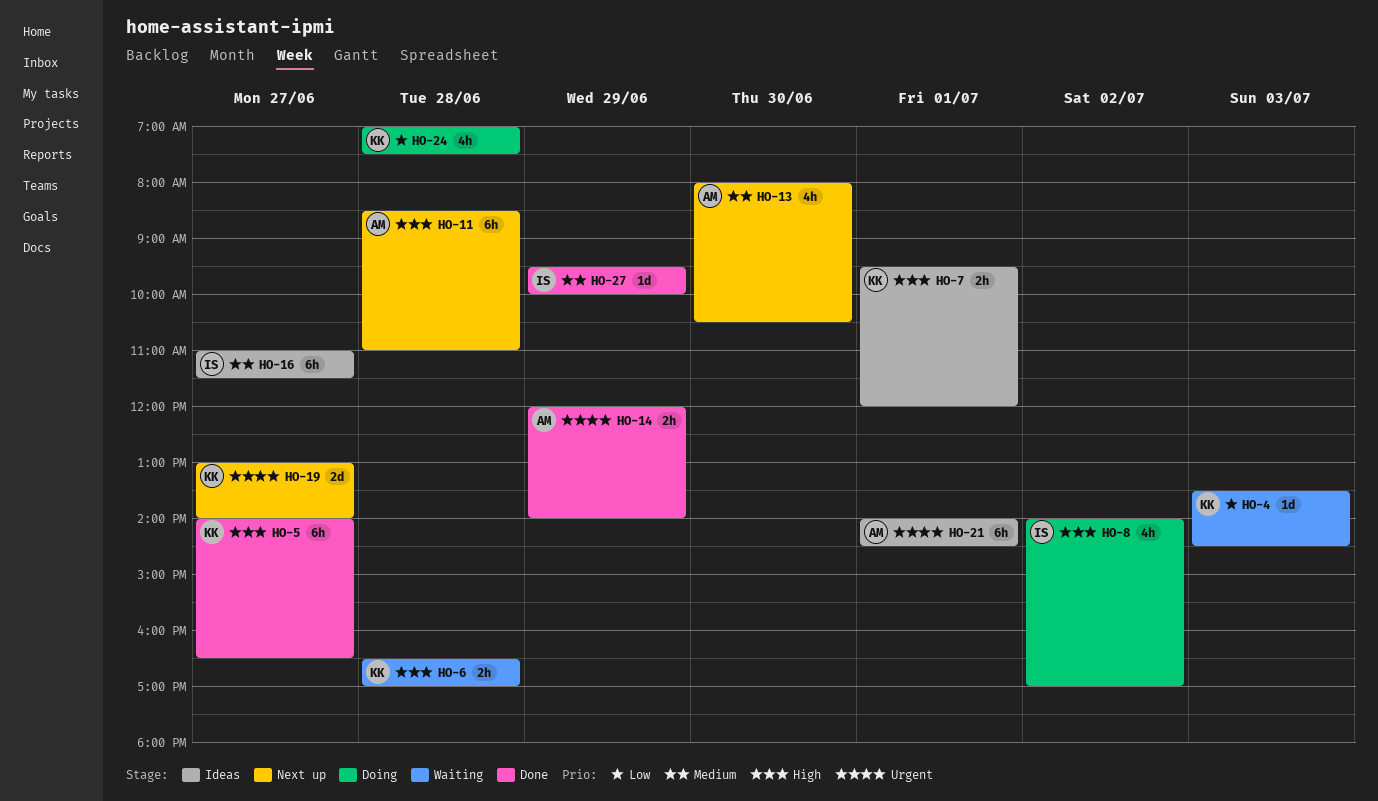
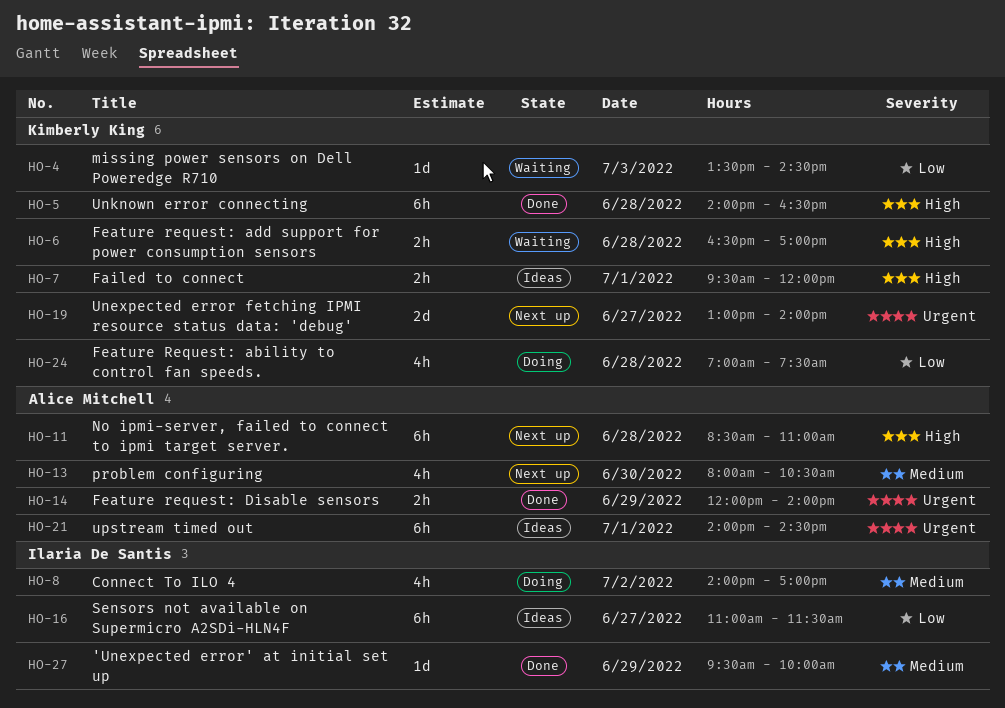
HO-5, day: Jun 27 -> Jun 28
HO-8, priority: High -> Medium
HO-16, priority: Medium -> Low

